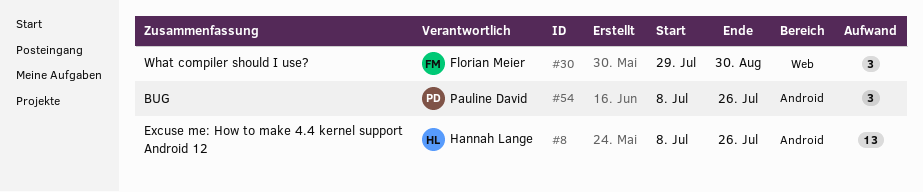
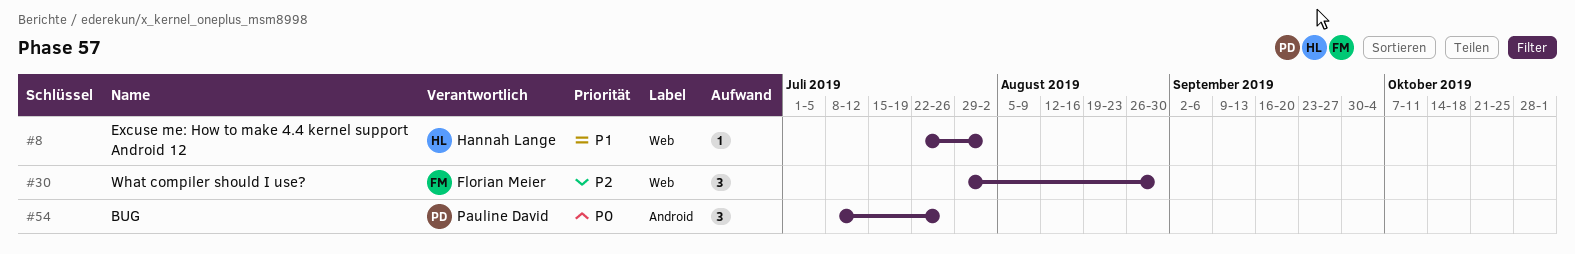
#8, label: Android -> Web
#8, estimate: 13 -> 1
#8, start: Jul 8 -> Jul 22
#8, due: Jul 26 -> Aug 2

